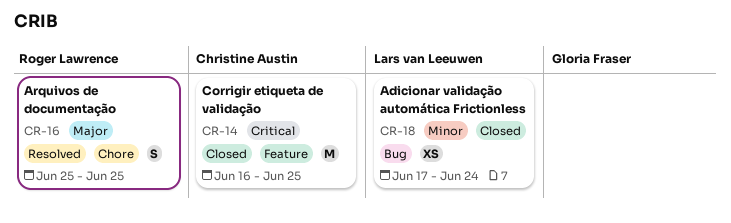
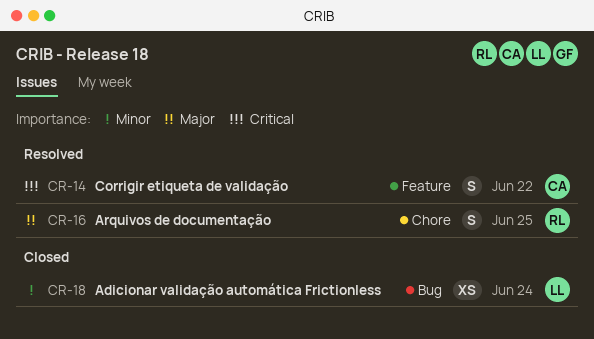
CR-14, status: Closed -> Resolved
CR-14, estimate: M -> S
CR-14, due: Jun 25 -> Jun 22

